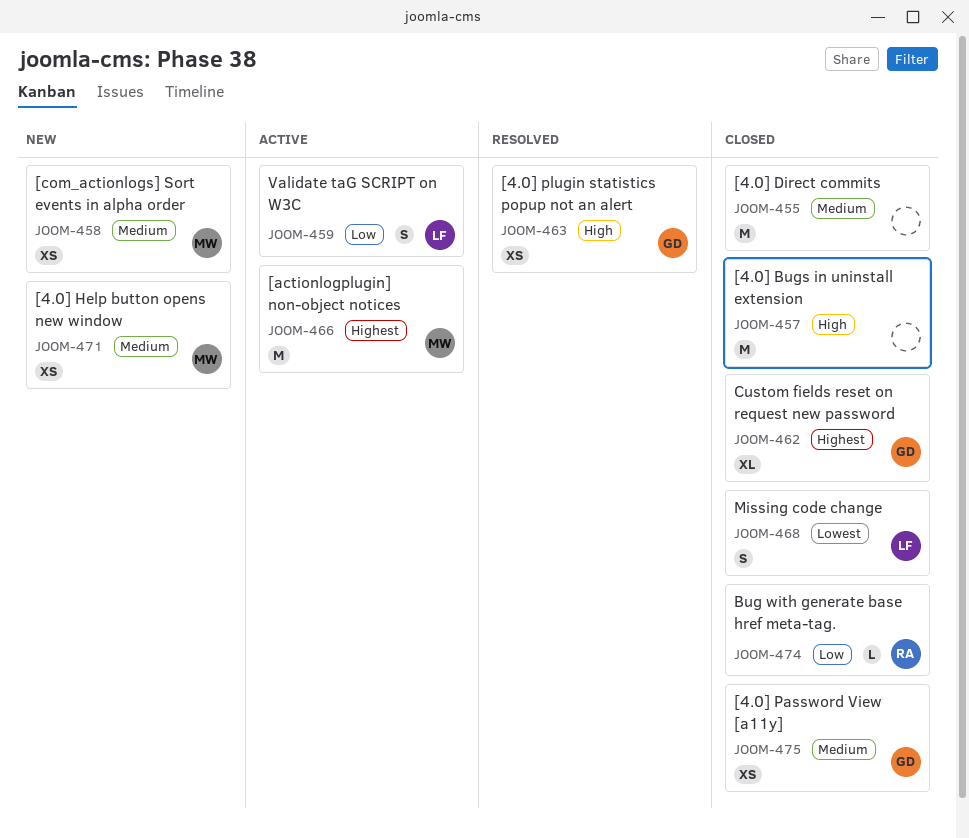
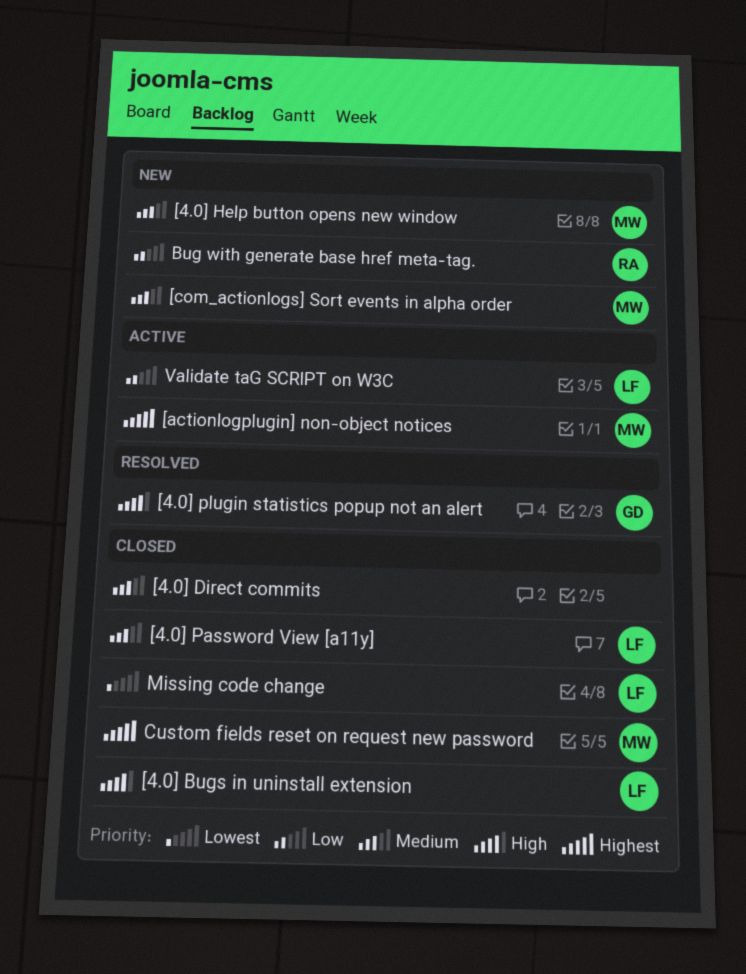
[4.0] Bugs in uninstall extension, owner: none -> LF
[4.0] Password View [a11y], owner: GD -> LF
Bug with generate base href meta-tag., status: Closed -> New
Custom fields reset on request new password, owner: GD -> MW

